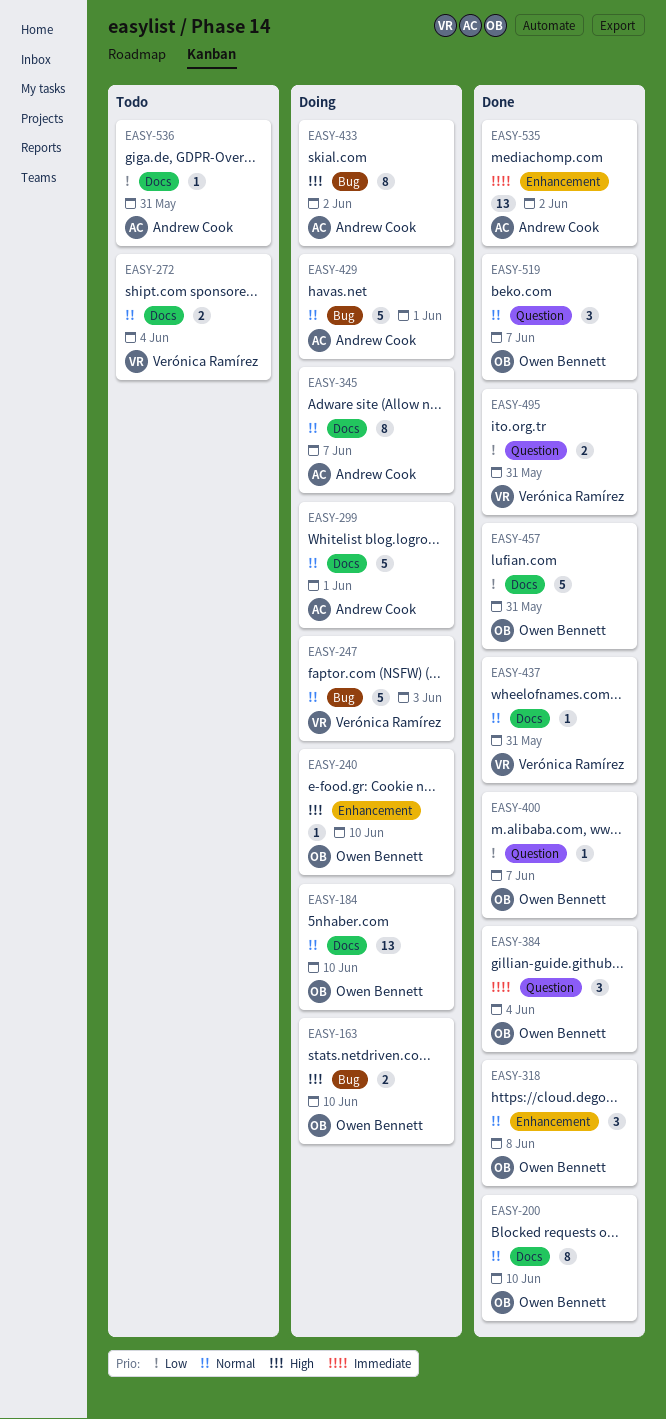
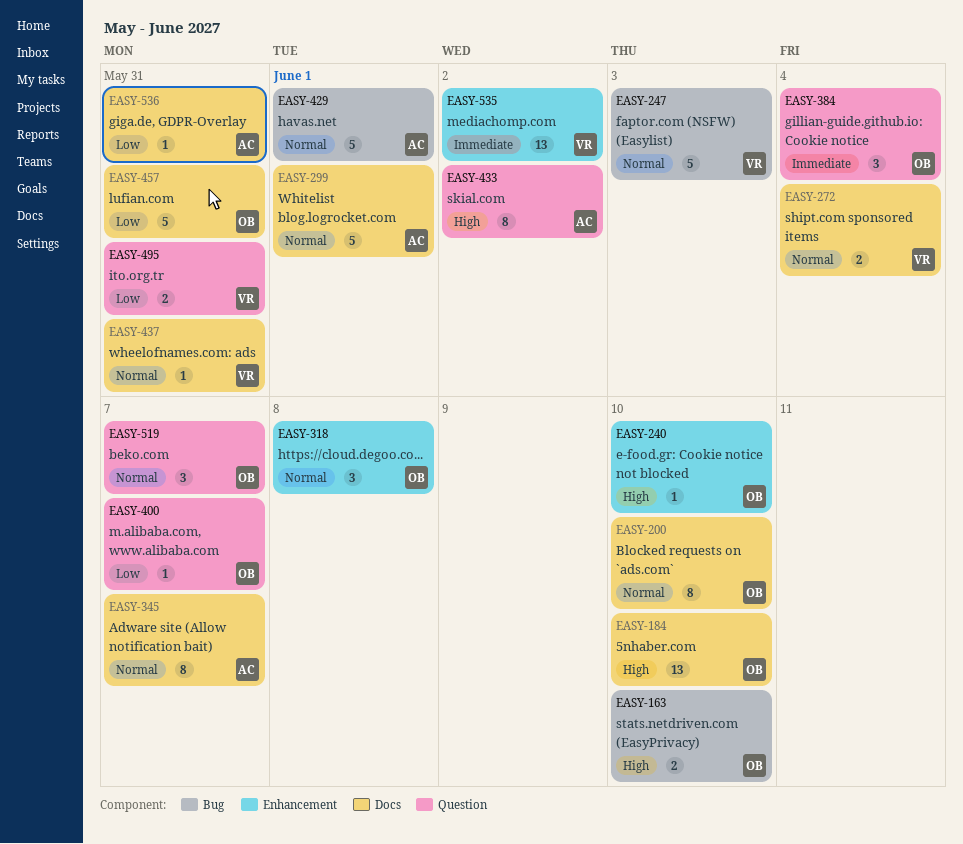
EASY-184, priority: Normal -> High
EASY-433, label: Bug -> Question
EASY-535, owner: Andrew Cook -> Verónica Ramírez

